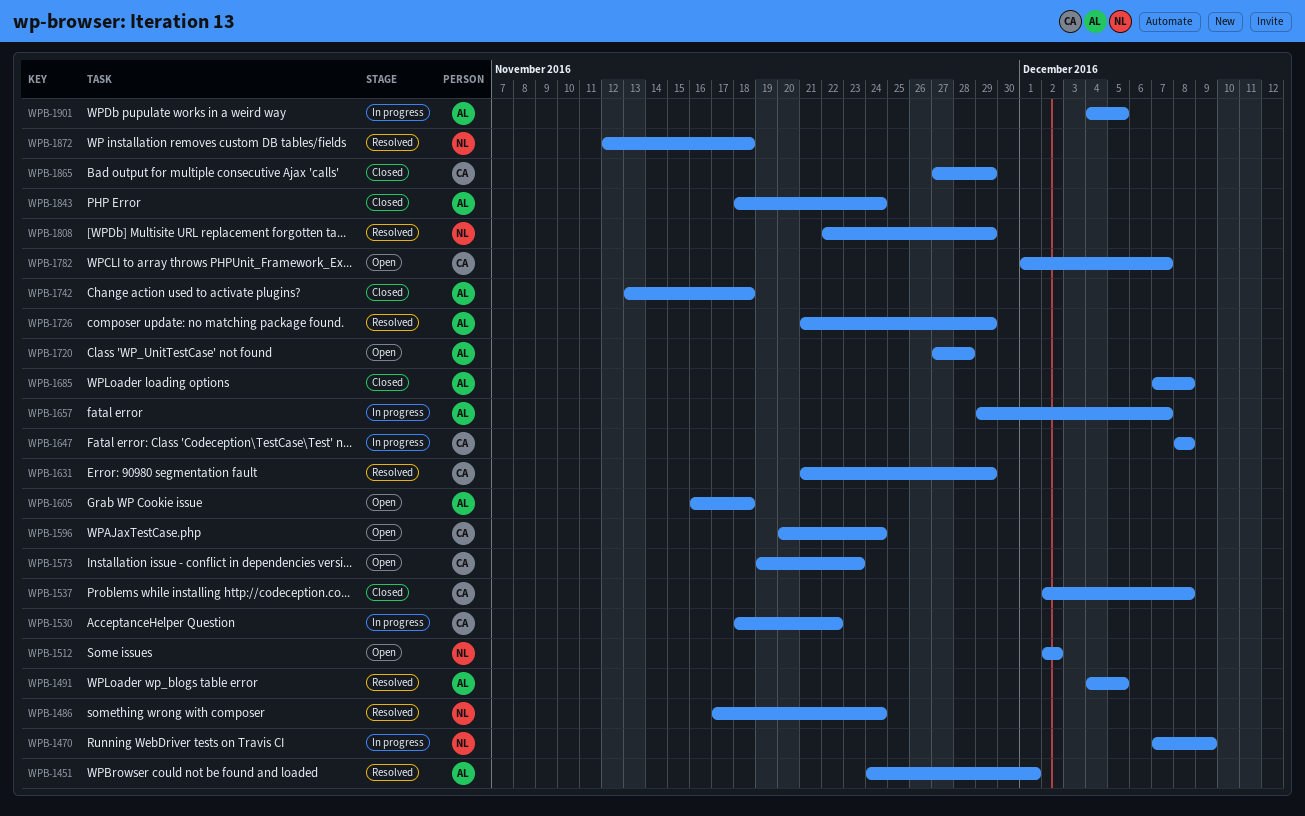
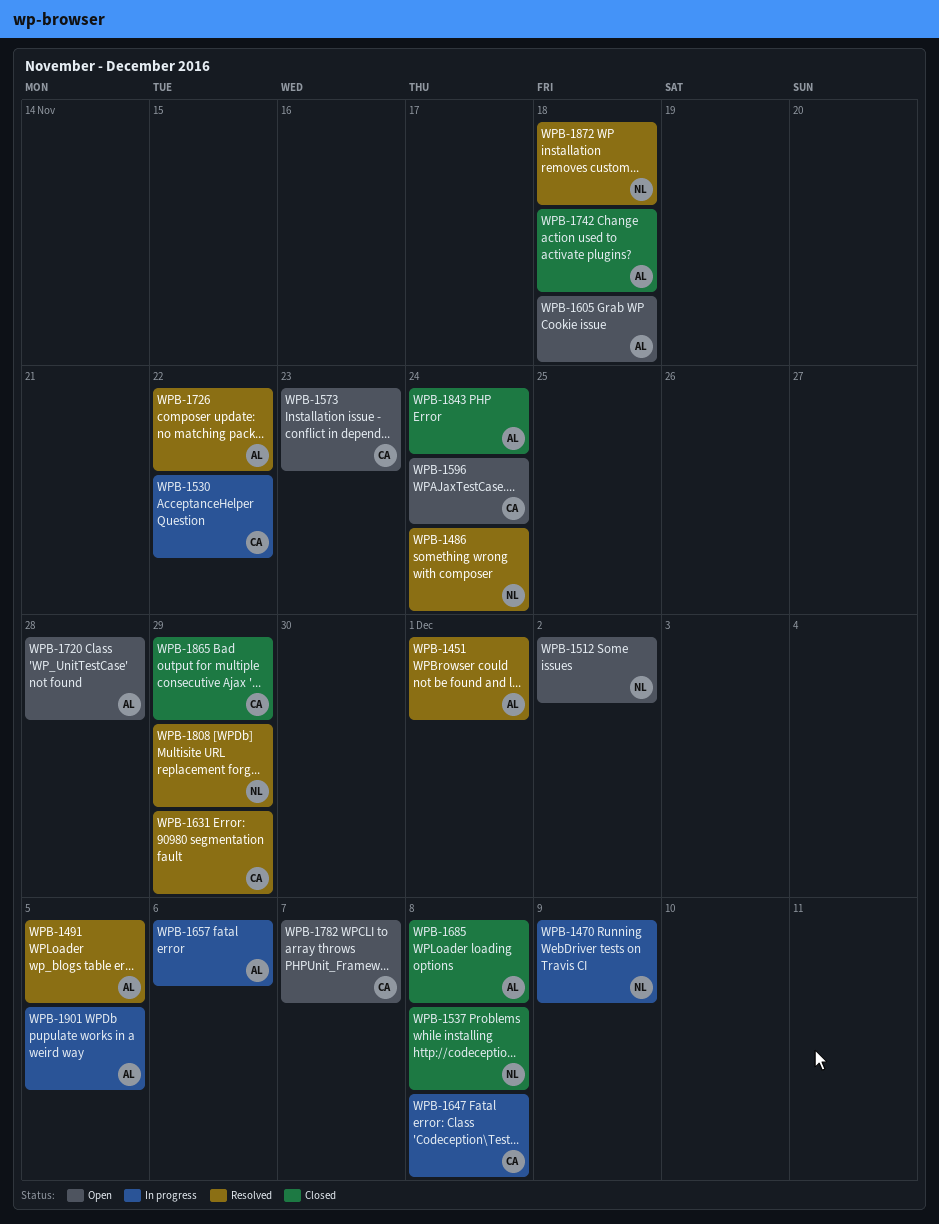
WPB-1537, owner: CA -> NL
WPB-1657, due: Dec 7 -> Dec 6
WPB-1726, due: Nov 29 -> Nov 22

